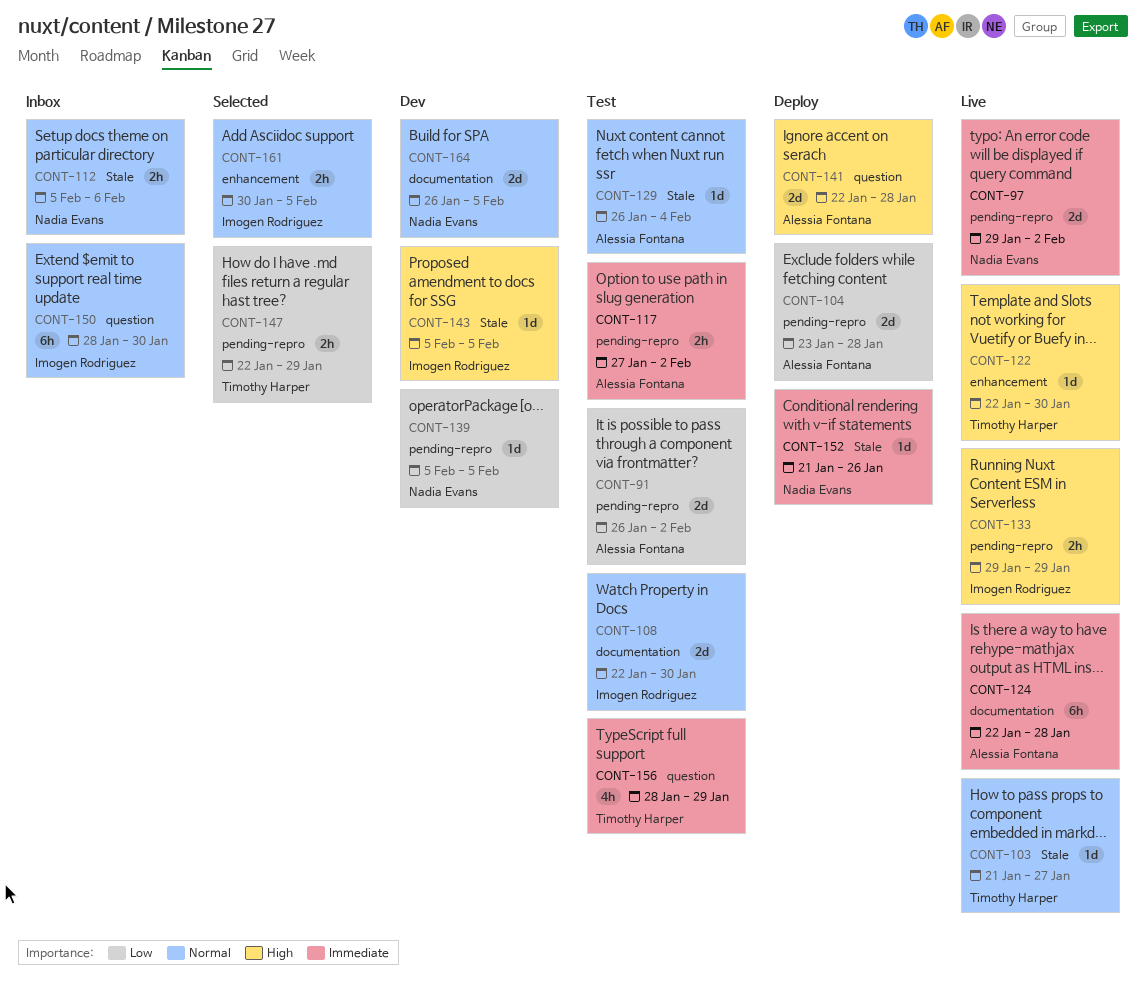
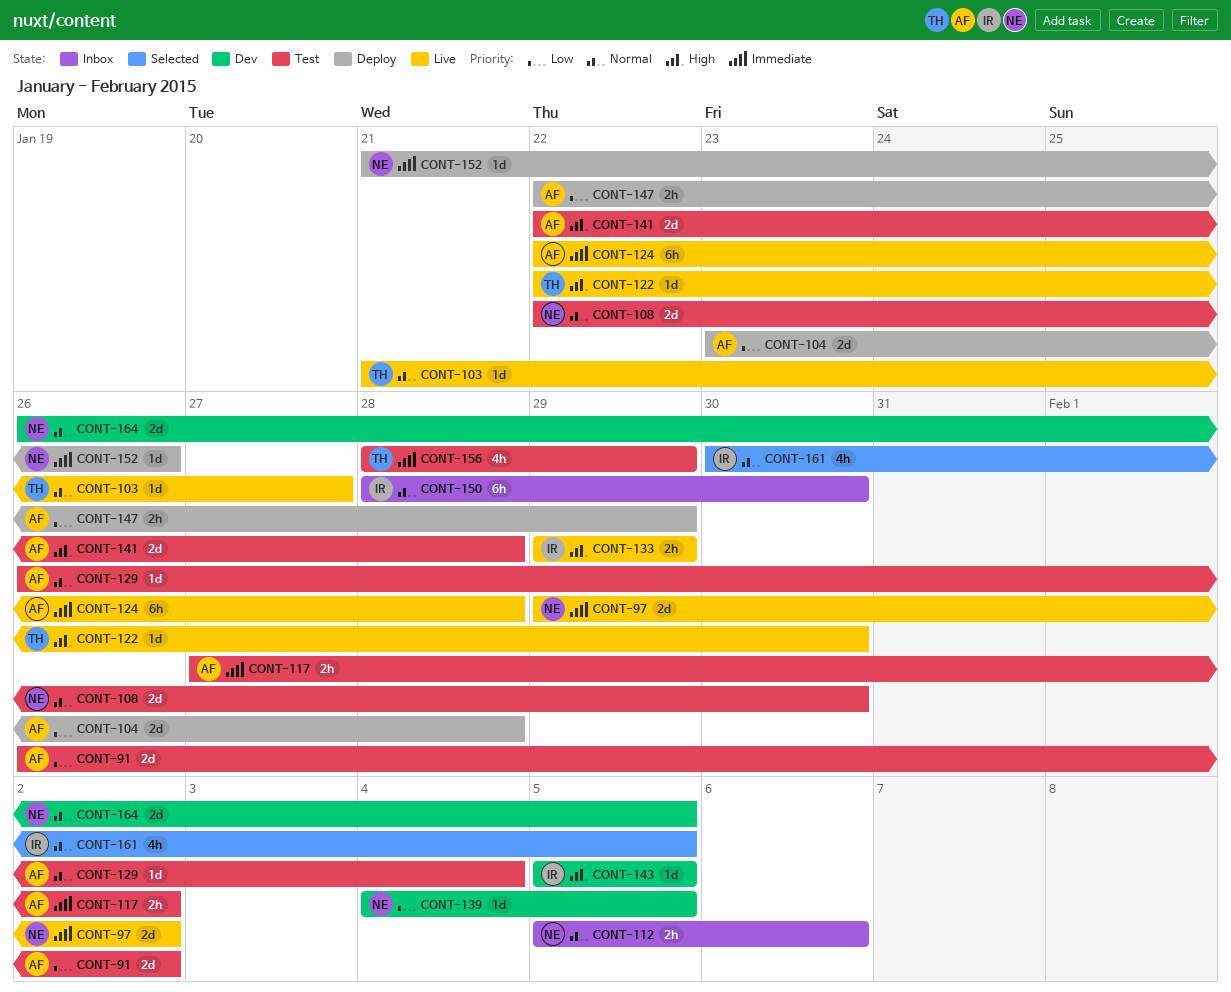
CONT-108, owner: Imogen Rodriguez -> Nadia Evans
CONT-139, start: Feb 5 -> Feb 4
CONT-141, status: Deploy -> Test
CONT-147, status: Selected -> Deploy
CONT-147, owner: Timothy Harper -> Alessia Fontana
CONT-161, estimate: 2h -> 4h

